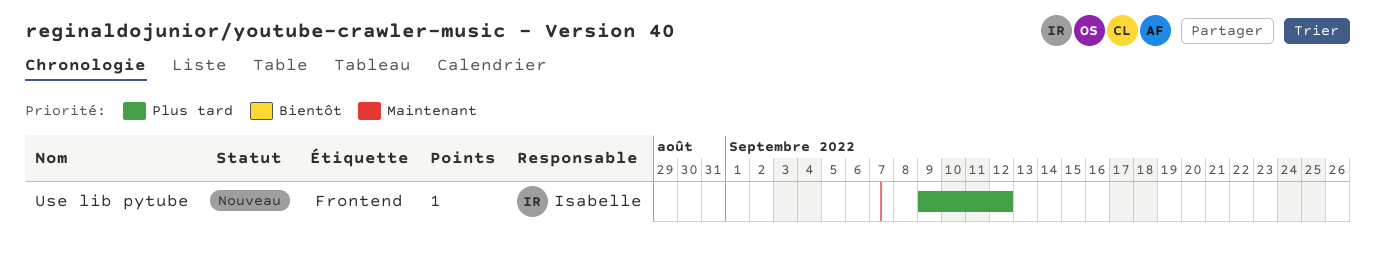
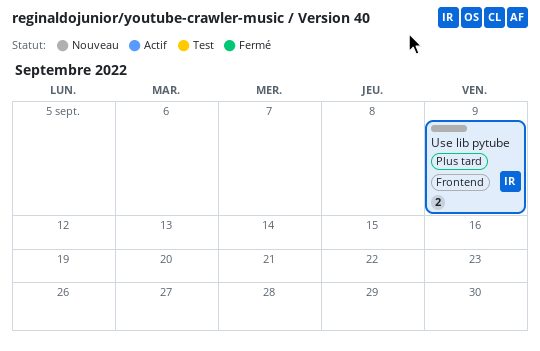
Use lib pytube, estimate: 1 -> 2
Use lib pytube, due: Sep 12 -> Sep 9

